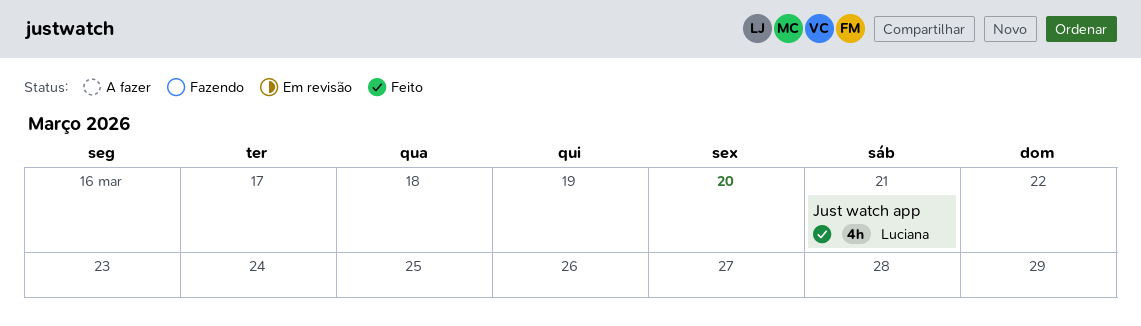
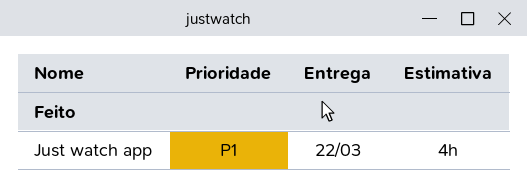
Just watch app, due: Mar 21 -> Mar 22

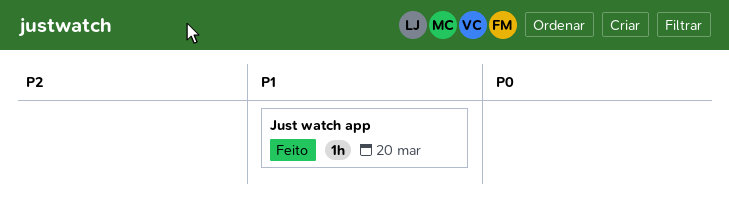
Just watch app, estimate: 4h -> 1h
Just watch app, due: Mar 22 -> Mar 20

